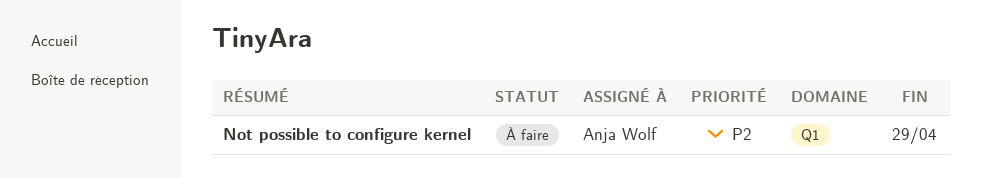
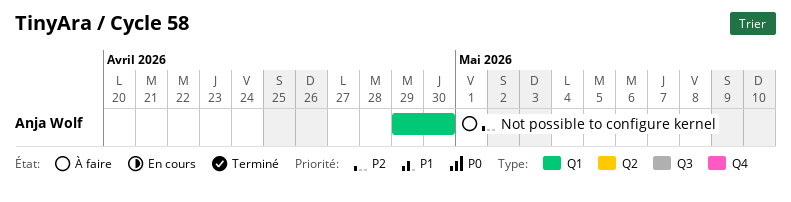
Not possible to configure kernel, due: Apr 29 -> Apr 30

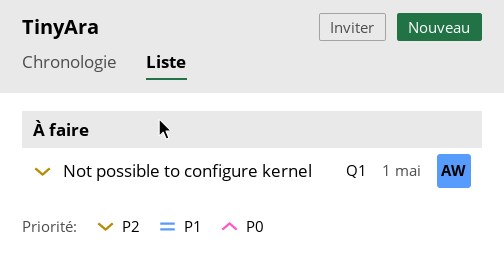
Not possible to configure kernel, due: Apr 30 -> May 1

